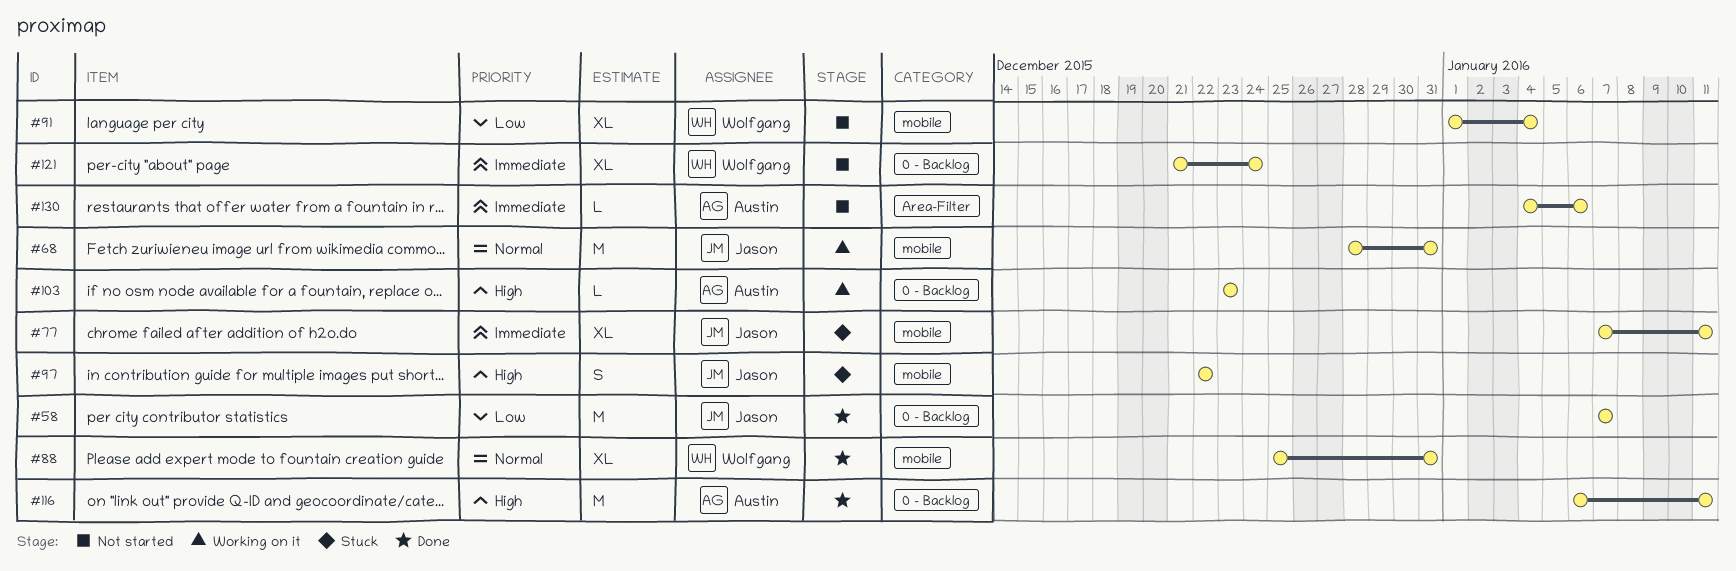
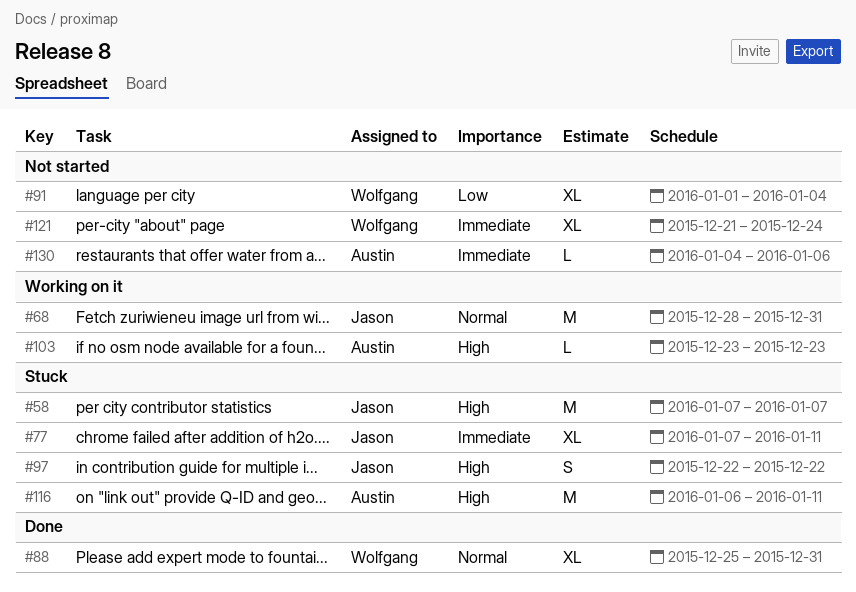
#58, status: Done -> Stuck
#58, priority: Low -> High
#116, status: Done -> Stuck

